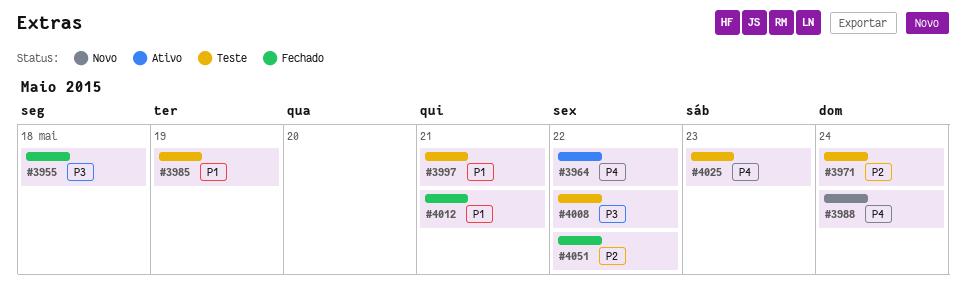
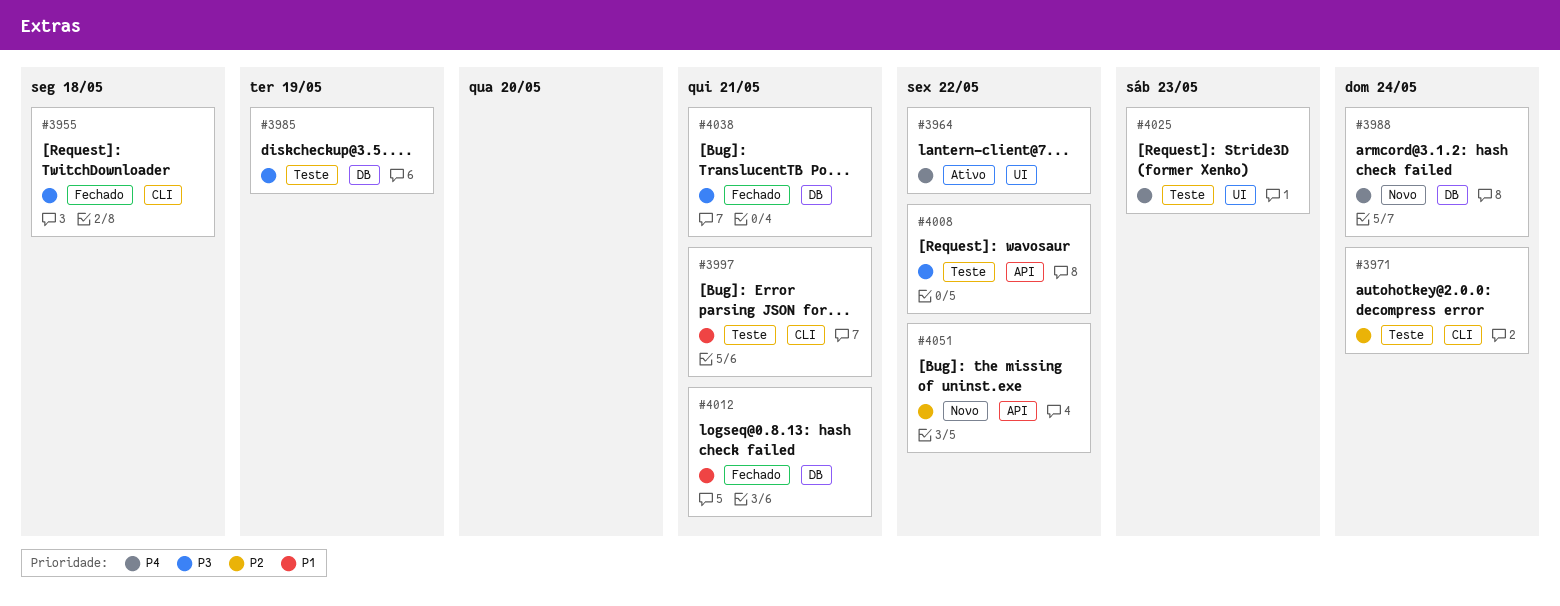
#3985, priority: P1 -> P3
#4038: none -> present
#4051, status: Fechado -> Novo

